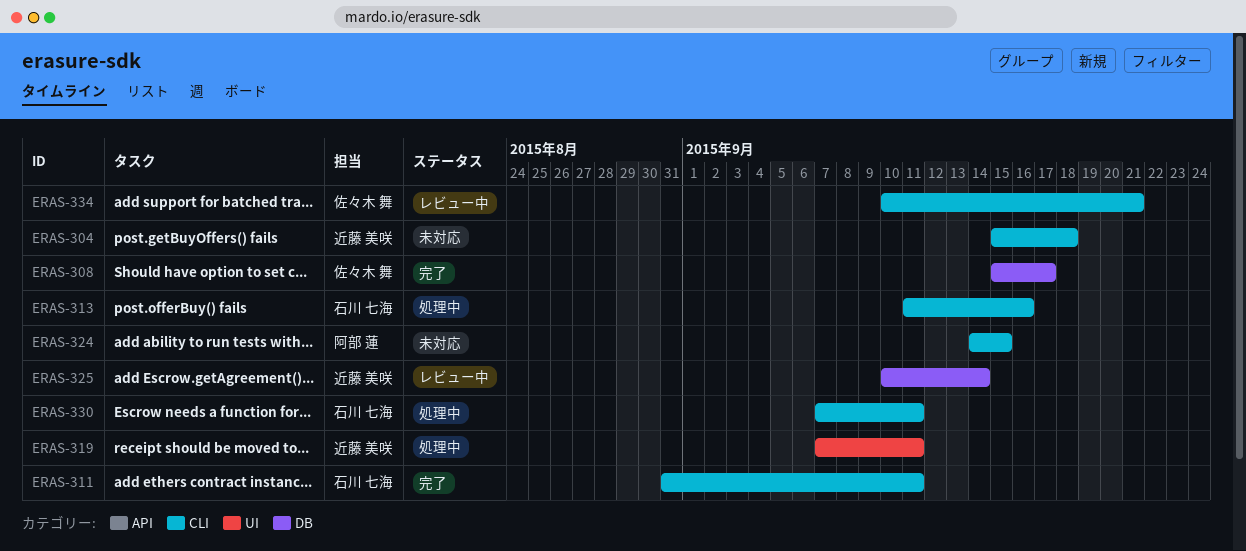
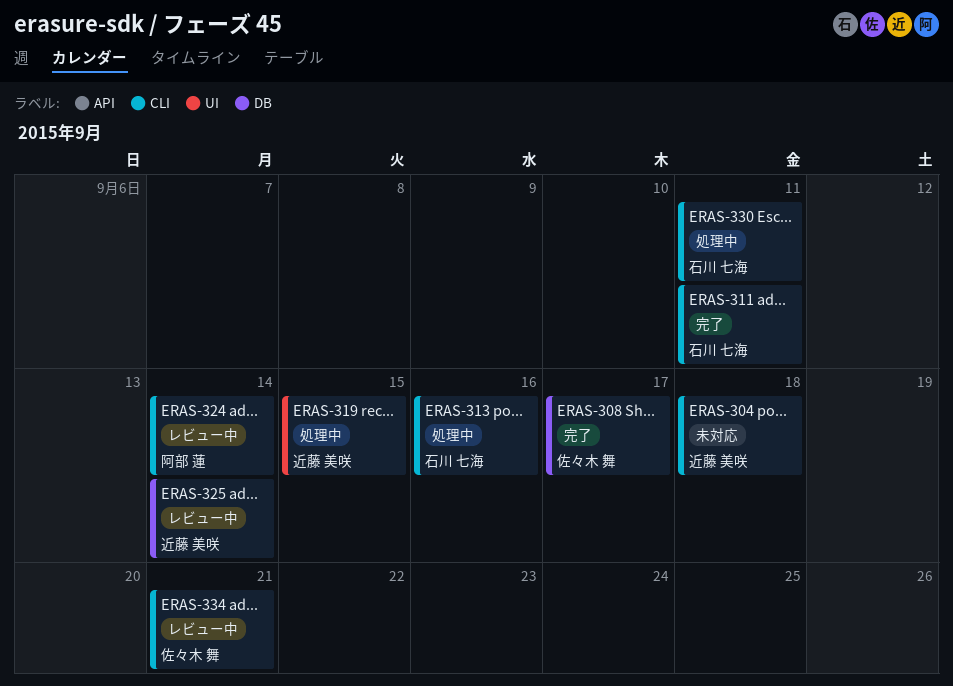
ERAS-319, due: Sep 11 -> Sep 15
ERAS-324, status: 未対応 -> レビュー中
ERAS-324, due: Sep 15 -> Sep 14

